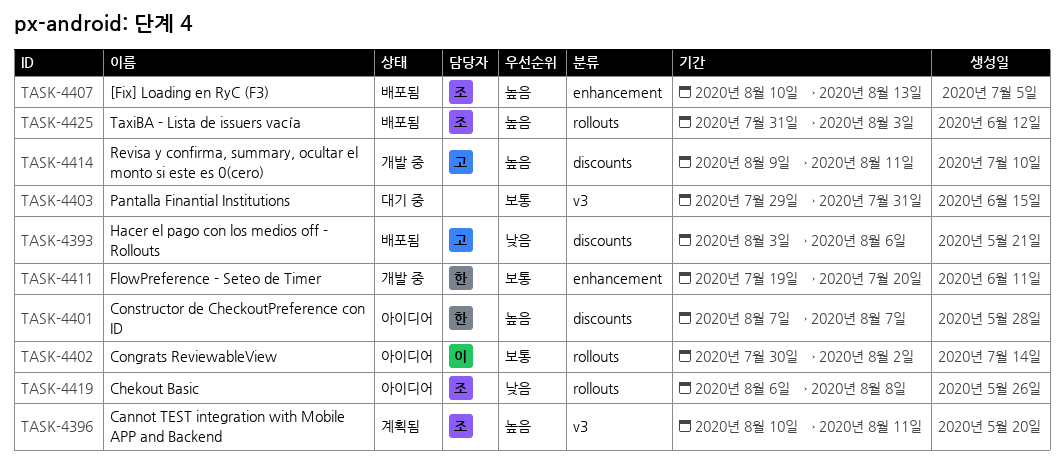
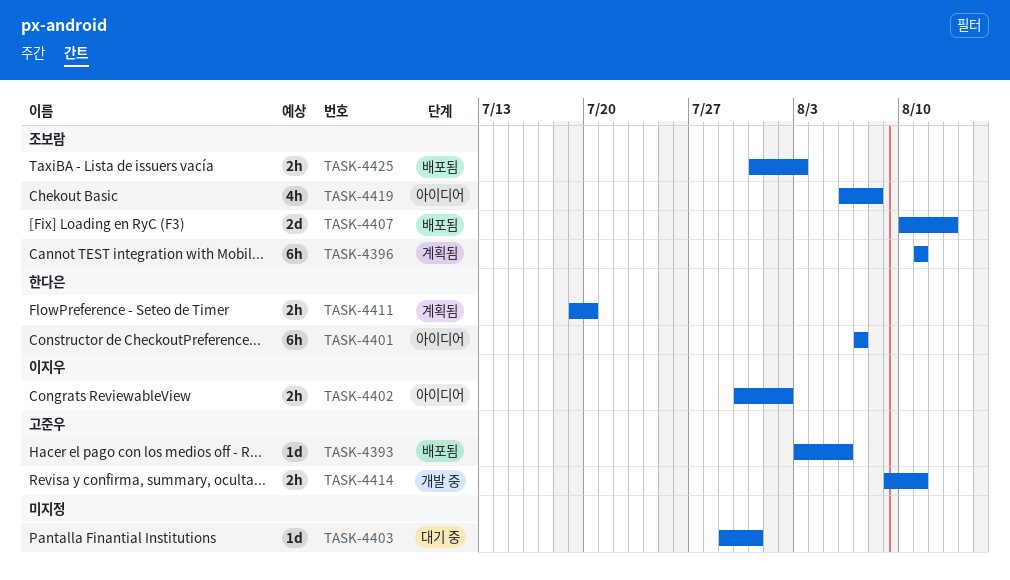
TASK-4396, start: Aug 10 -> Aug 11
TASK-4411, status: 개발 중 -> 계획됨

